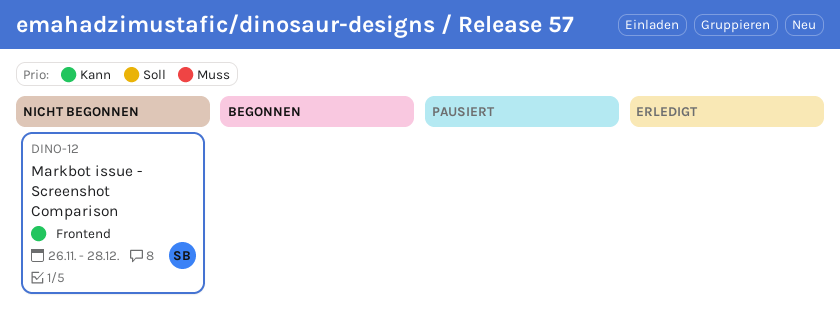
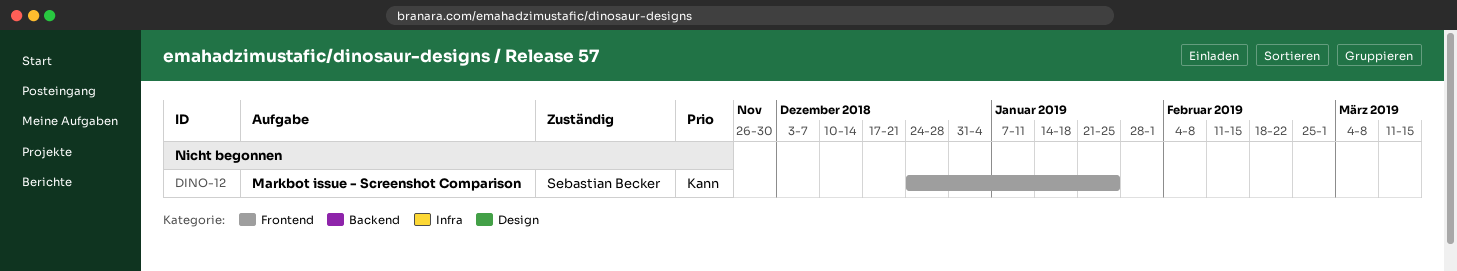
DINO-12, start: Nov 26 -> Dec 24
DINO-12, due: Dec 28 -> Jan 25

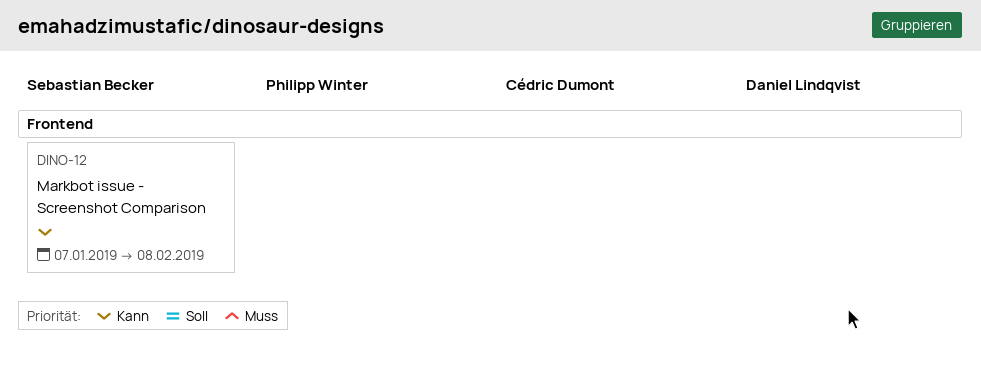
DINO-12, start: Dec 24 -> Jan 7
DINO-12, due: Jan 25 -> Feb 8

